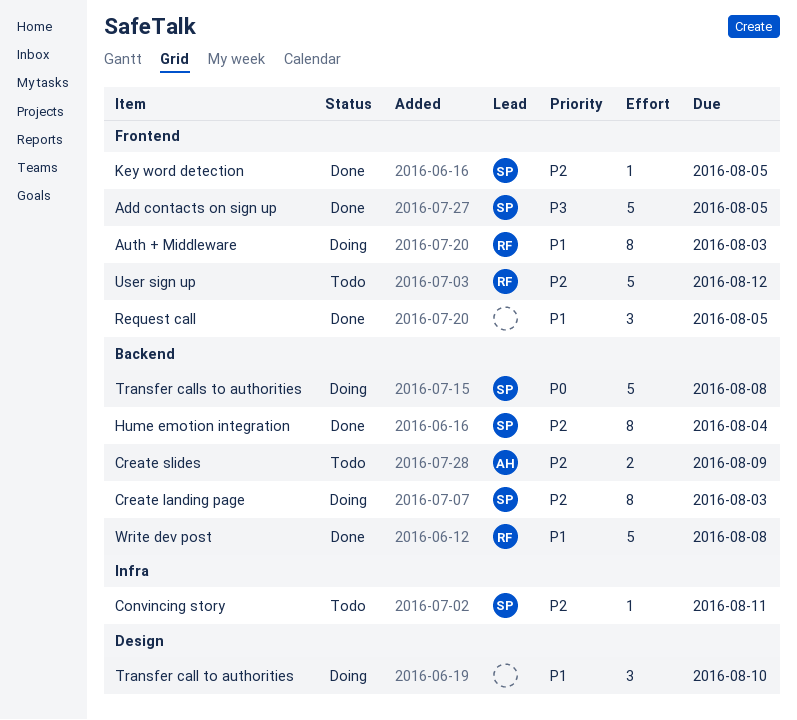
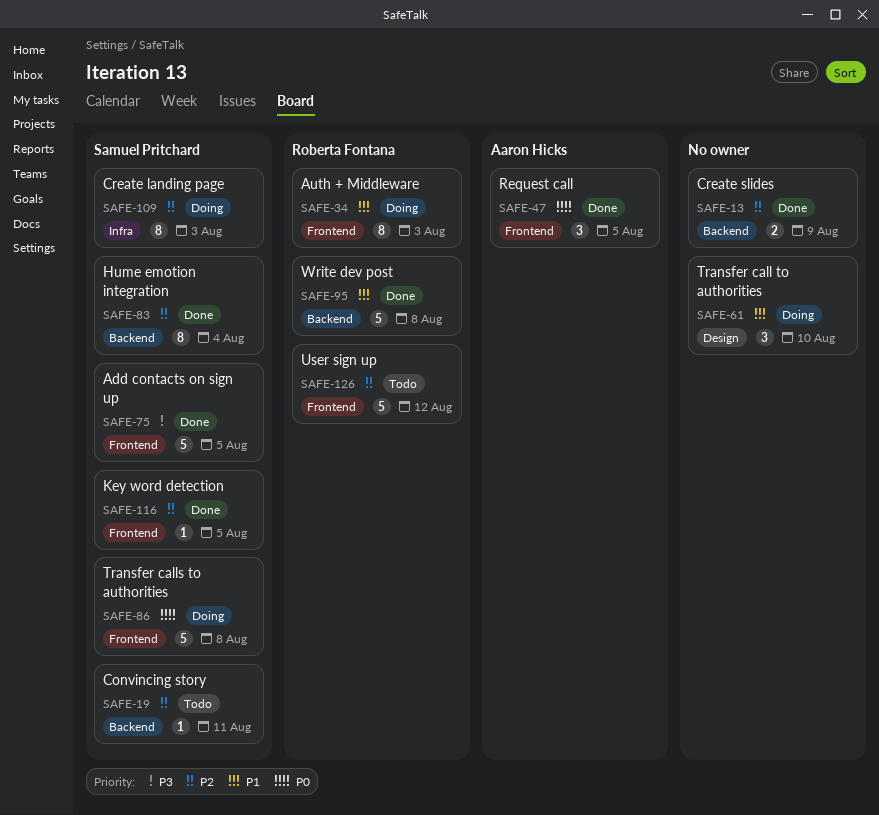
Convincing story, label: Infra -> Backend
Create landing page, label: Backend -> Infra
Create slides, status: Todo -> Done
Create slides, owner: Aaron Hicks -> none
Request call, owner: none -> Aaron Hicks
Request call, priority: P1 -> P0
Transfer calls to authorities, label: Backend -> Frontend

